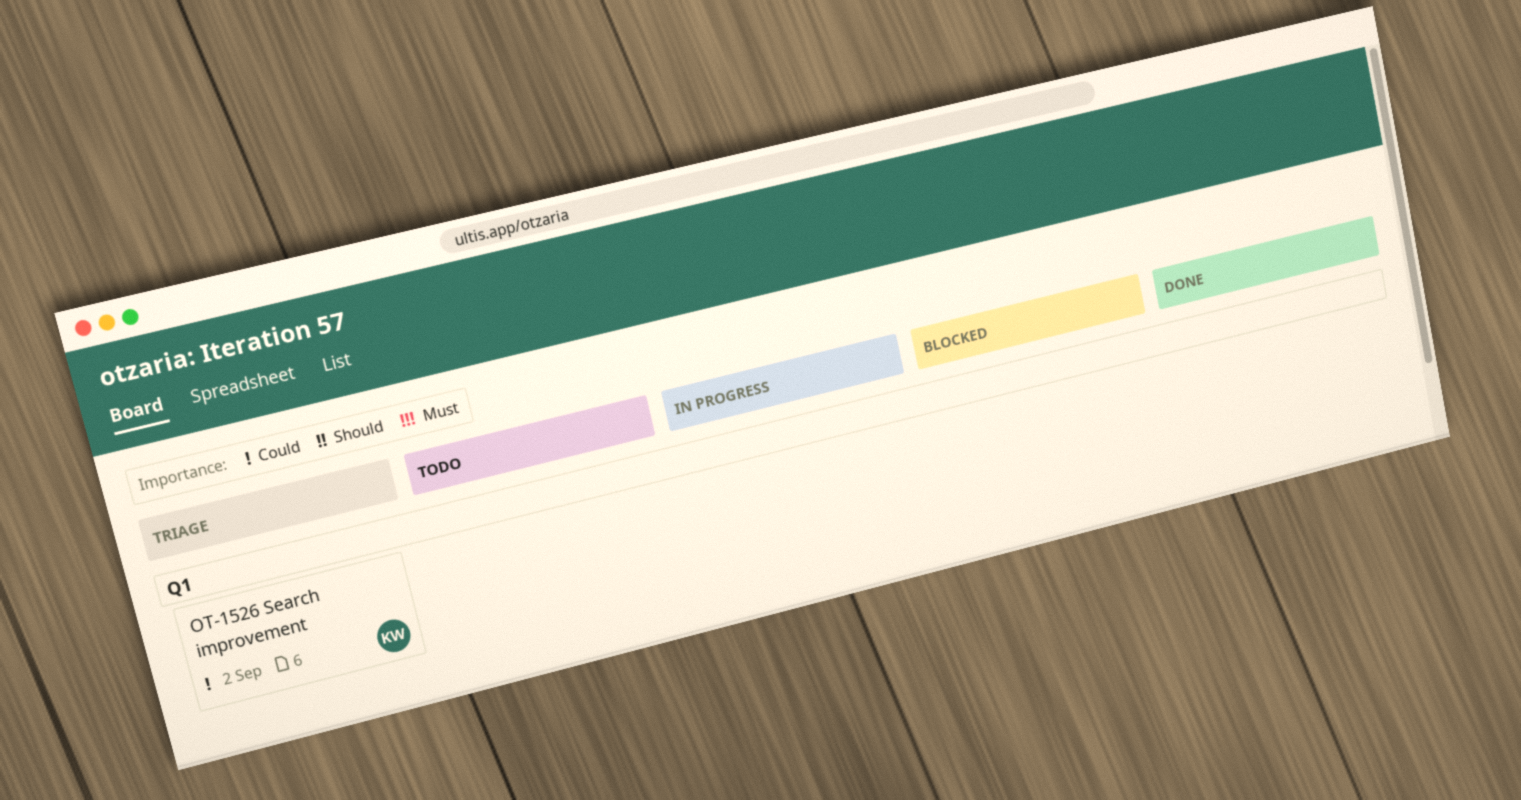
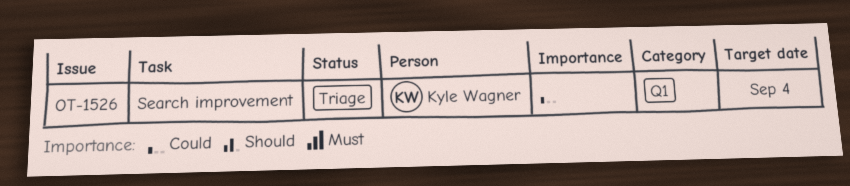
OT-1526, due: Sep 2 -> Sep 4

